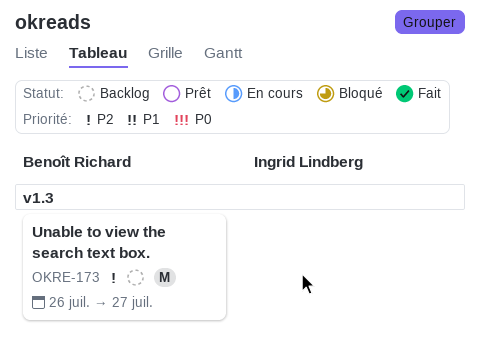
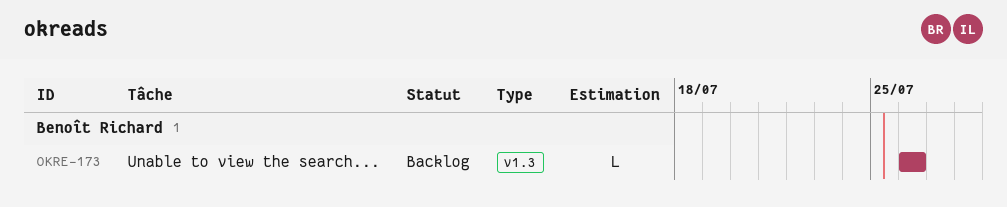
OKRE-173, estimate: M -> L
OKRE-173, due: Jul 27 -> Jul 26

